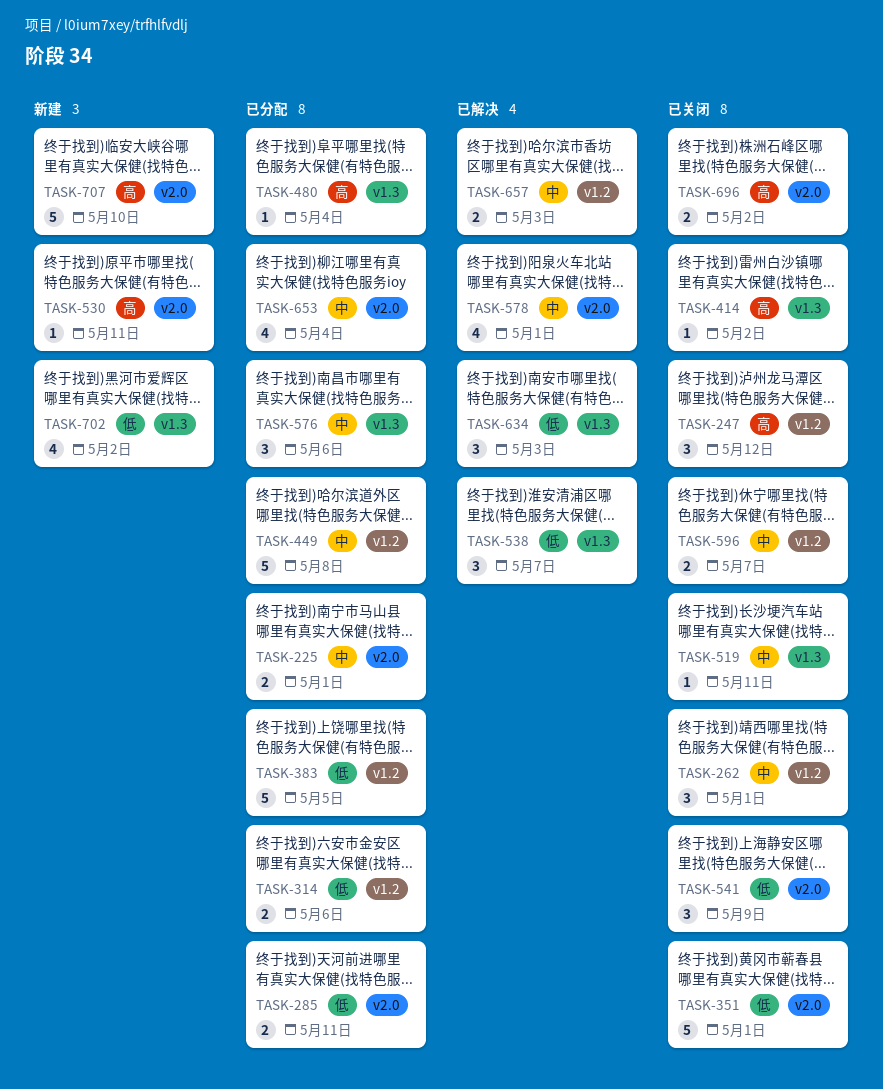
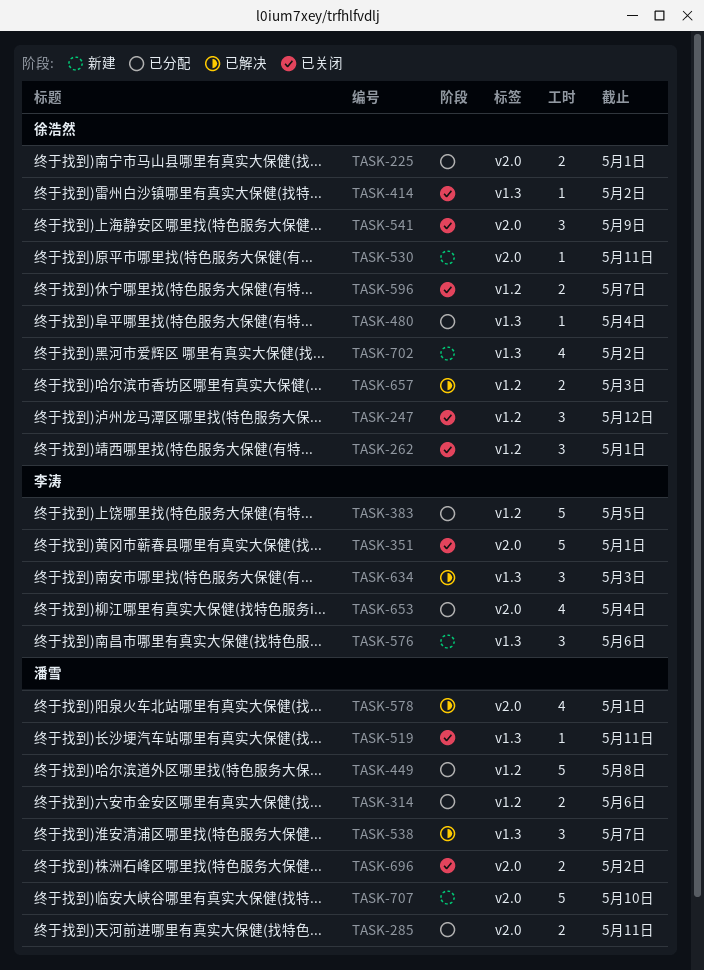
TASK-576, status: 已分配 -> 新建

